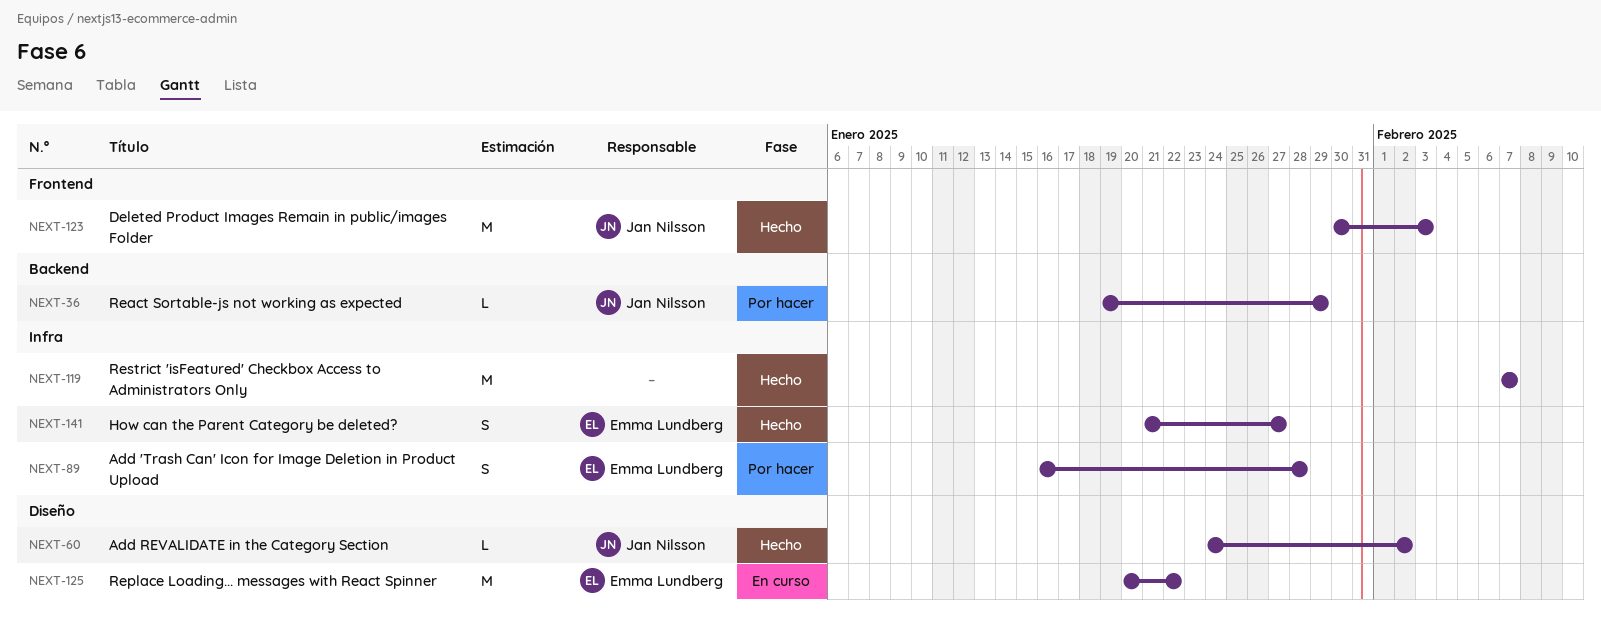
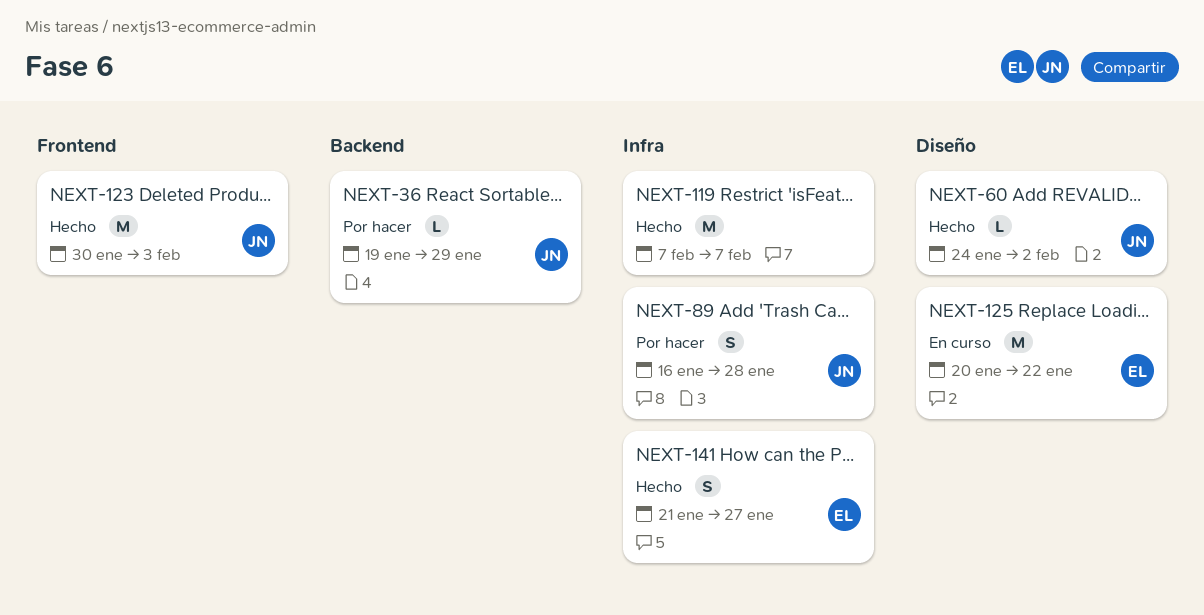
NEXT-89, owner: Emma Lundberg -> Jan Nilsson

